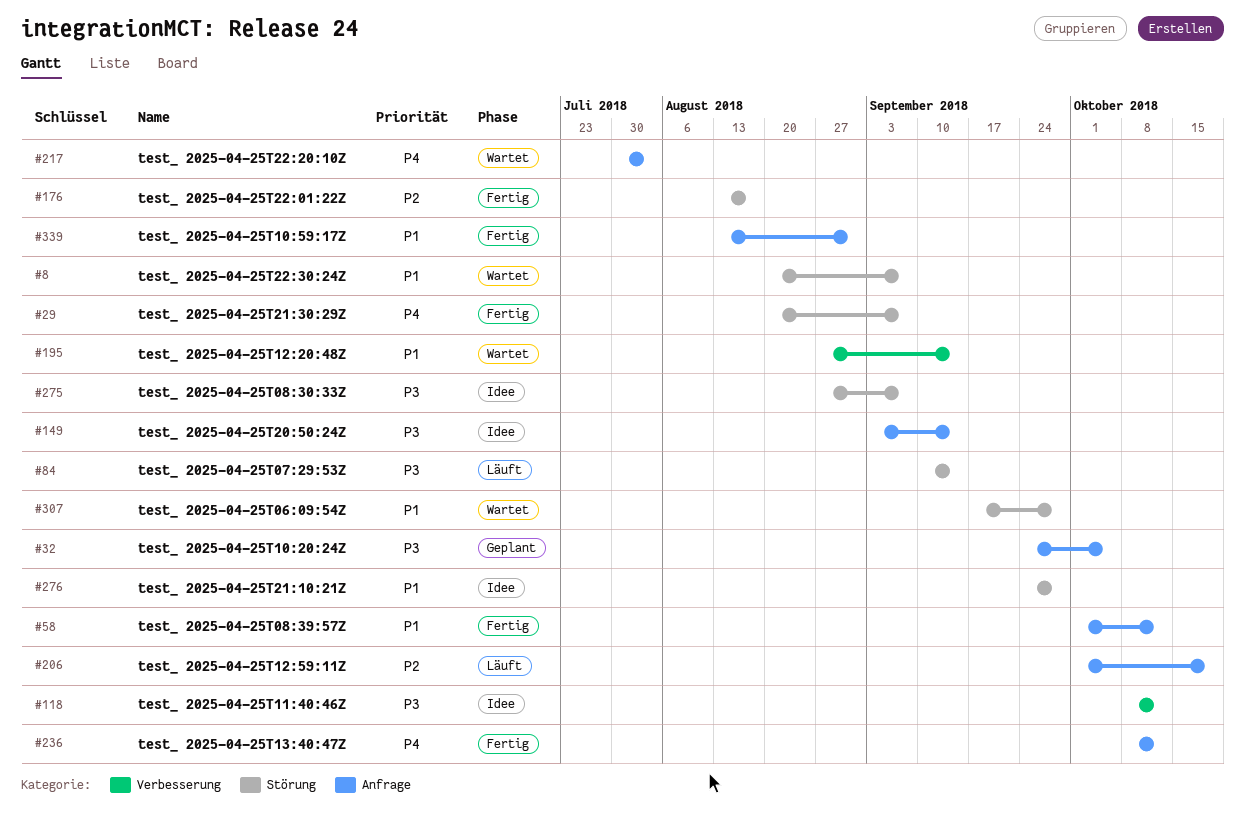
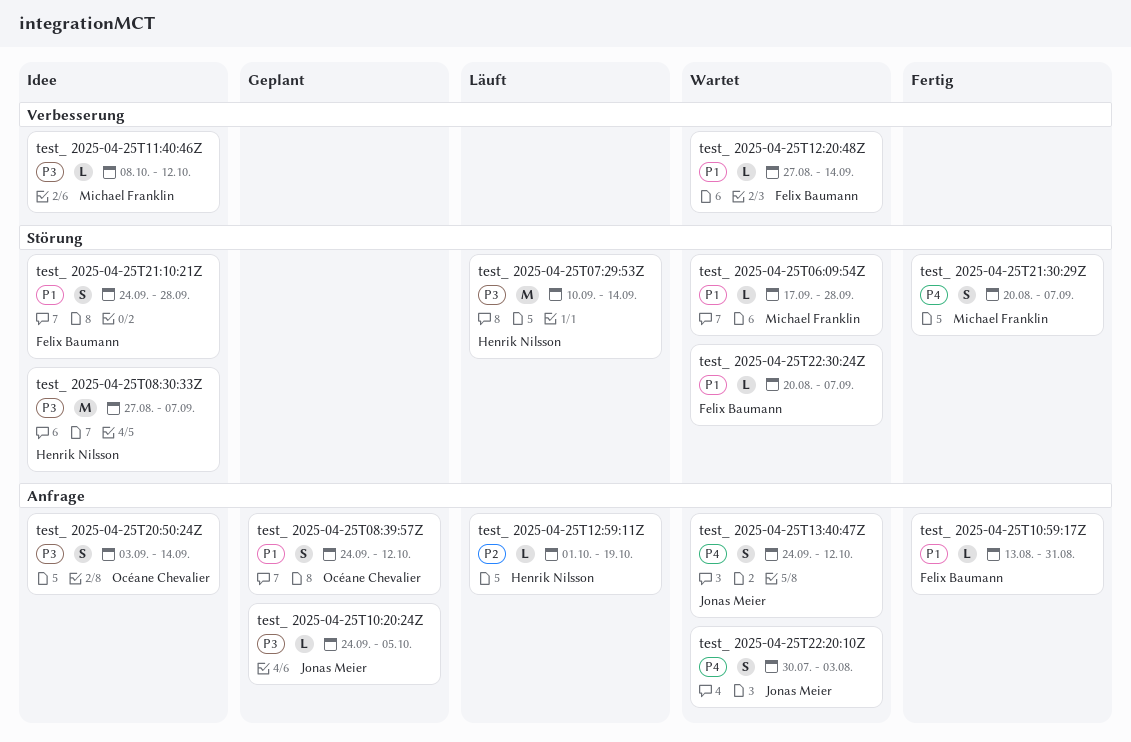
test_ 2025-04-25T08:39:57Z, status: Fertig -> Geplant
test_ 2025-04-25T08:39:57Z, start: Oct 1 -> Sep 24
test_ 2025-04-25T13:40:47Z, status: Fertig -> Wartet
test_ 2025-04-25T13:40:47Z, start: Oct 8 -> Sep 24
test_ 2025-04-25T22:01:22Z: present -> none

